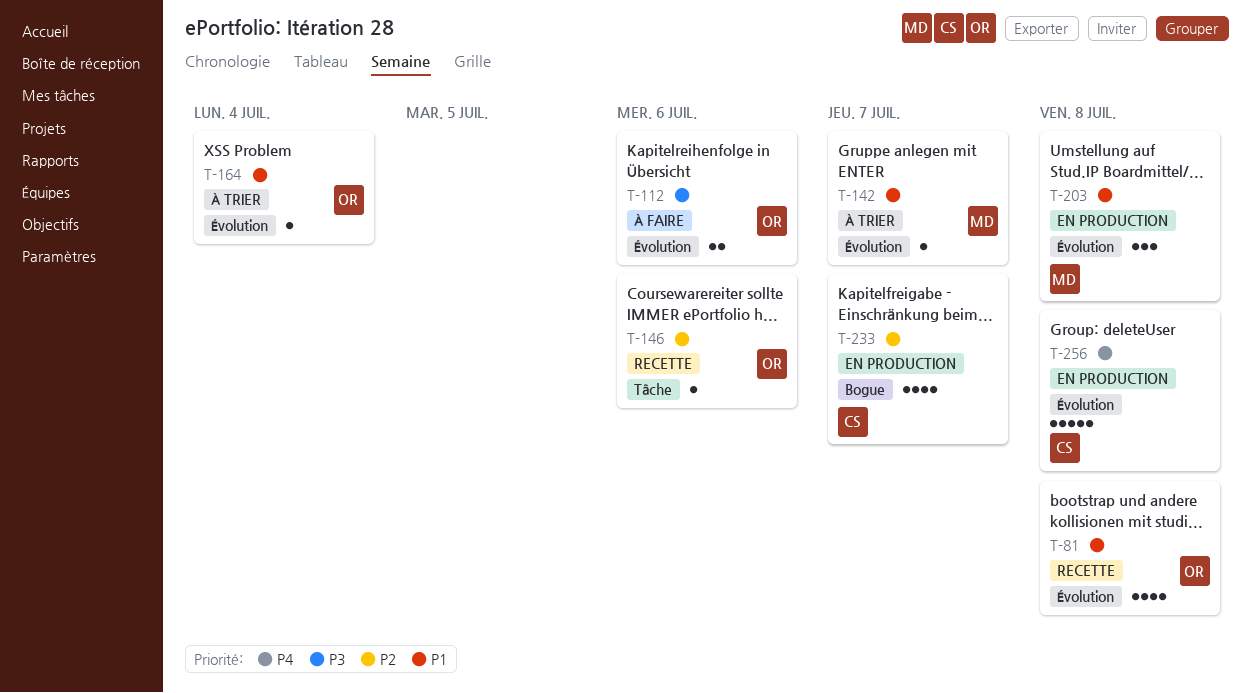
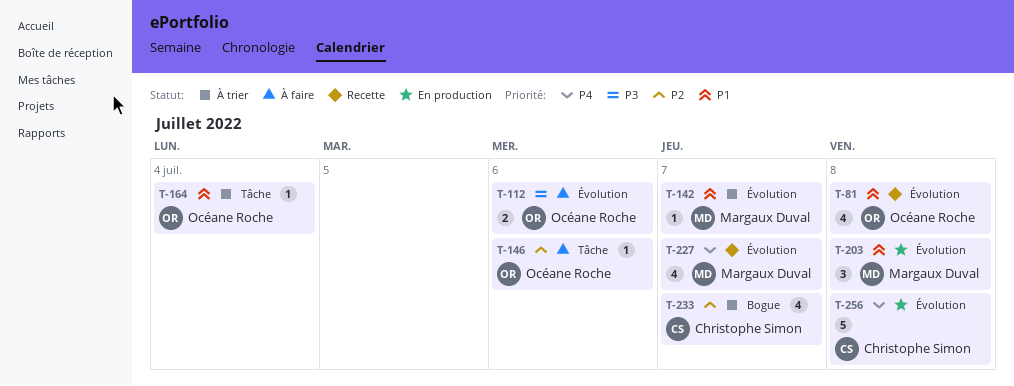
T-146, status: Recette -> À faire
T-164, label: Évolution -> Tâche
T-227: none -> present
T-233, status: En production -> À trier

